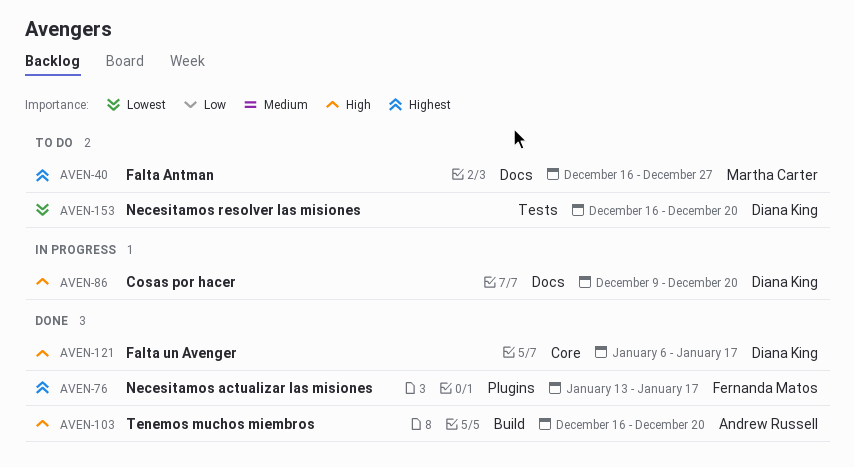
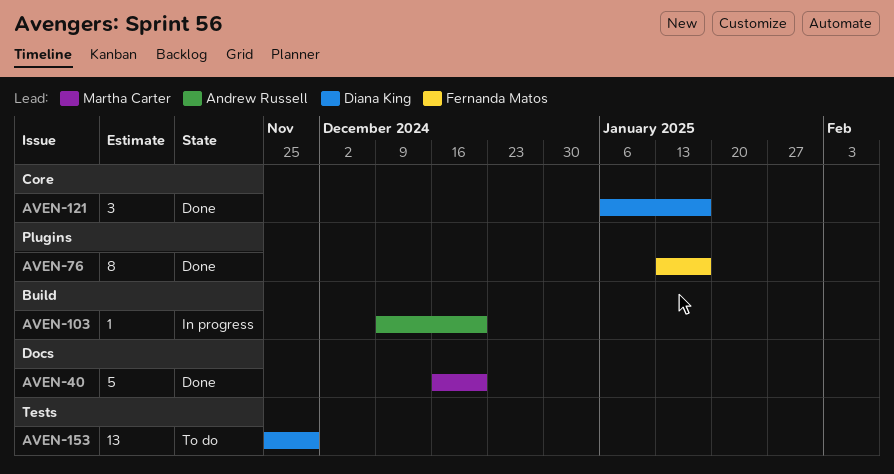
AVEN-40, status: To do -> Done
AVEN-40, due: Dec 27 -> Dec 20
AVEN-86: present -> none
AVEN-103, status: Done -> In progress
AVEN-103, start: Dec 16 -> Dec 9
AVEN-153, start: Dec 16 -> Nov 25
AVEN-153, due: Dec 20 -> Nov 29

